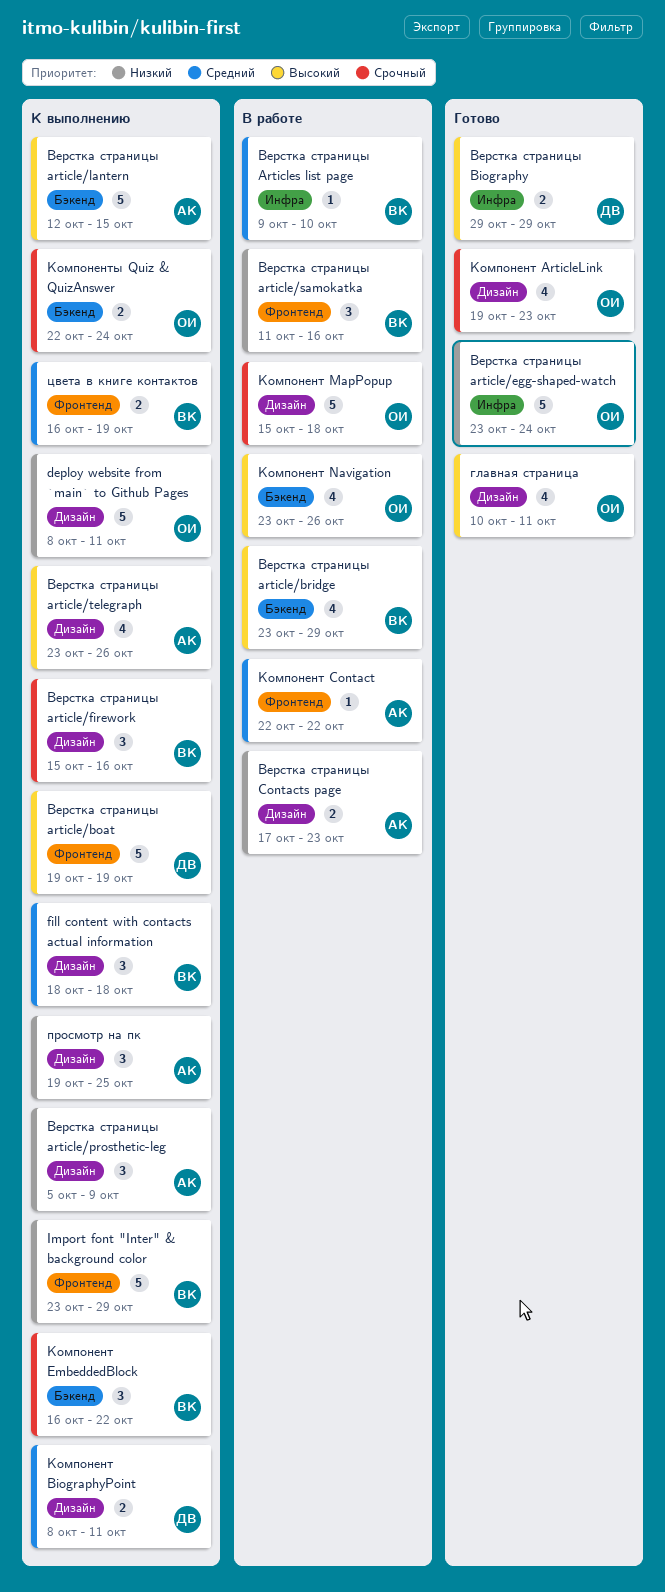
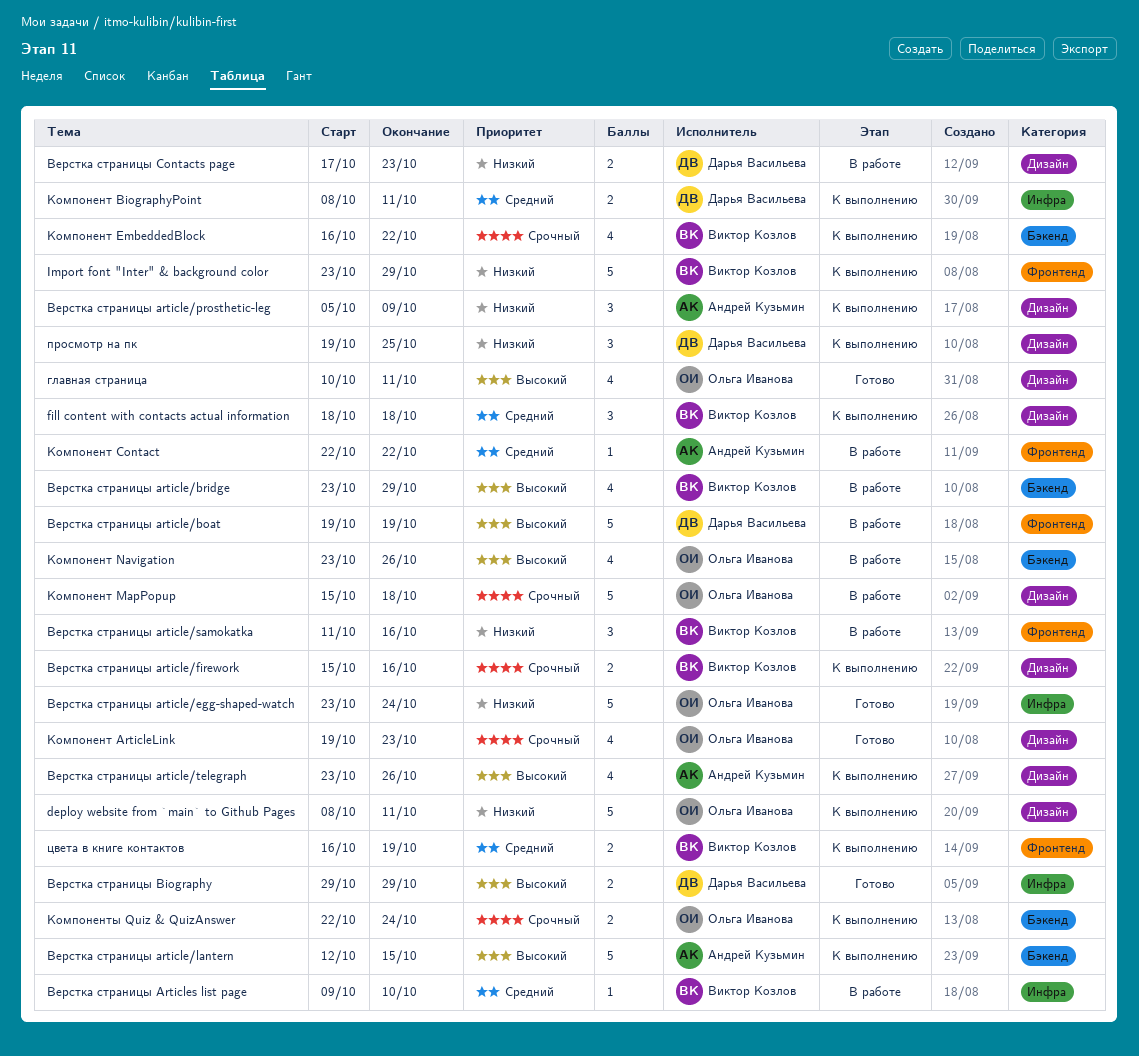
Верстка страницы article/boat, status: К выполнению -> В работе
Верстка страницы article/firework, estimate: 3 -> 2
Верстка страницы Contacts page, owner: Андрей Кузьмин -> Дарья Васильева
Компонент BiographyPoint, label: Дизайн -> Инфра
Компонент EmbeddedBlock, estimate: 3 -> 4
просмотр на пк, owner: Андрей Кузьмин -> Дарья Васильева

